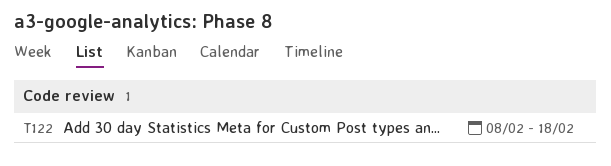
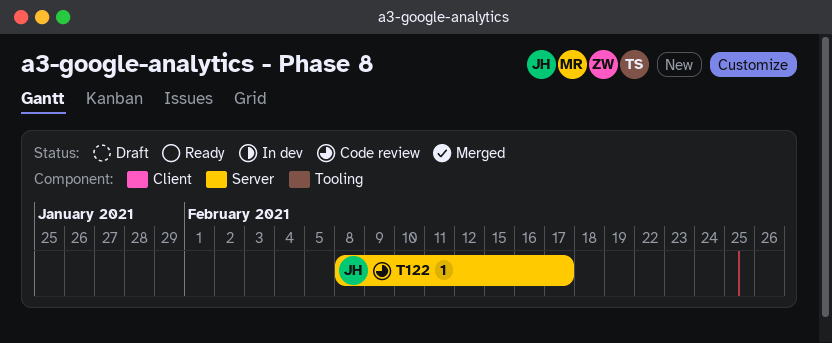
T122, due: Feb 18 -> Feb 17

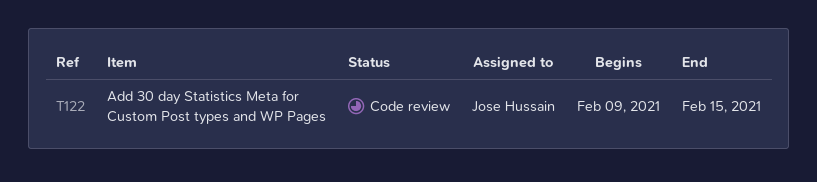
T122, start: Feb 8 -> Feb 9
T122, due: Feb 17 -> Feb 15

